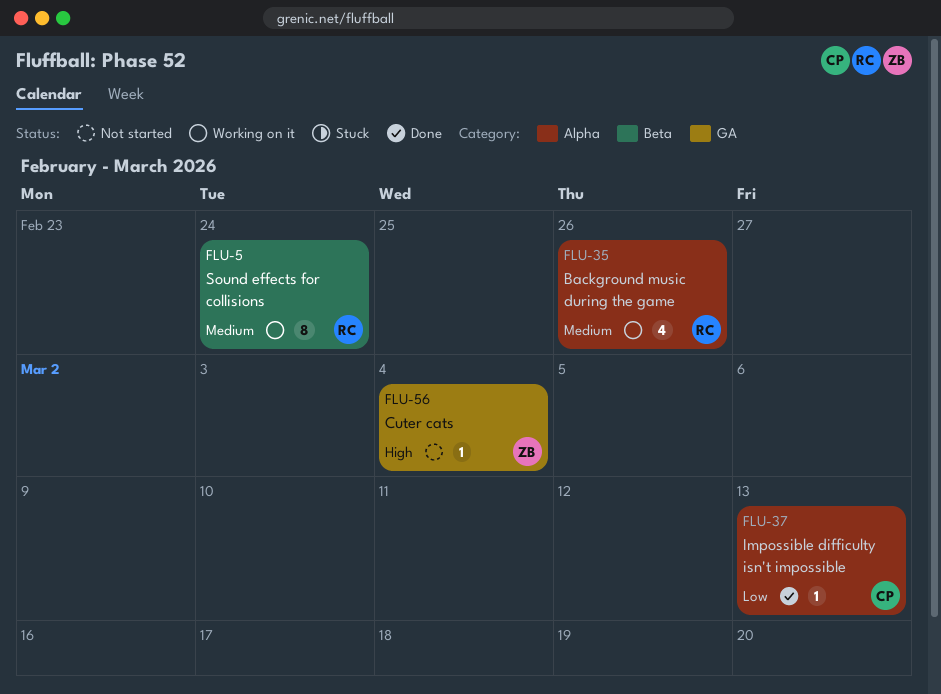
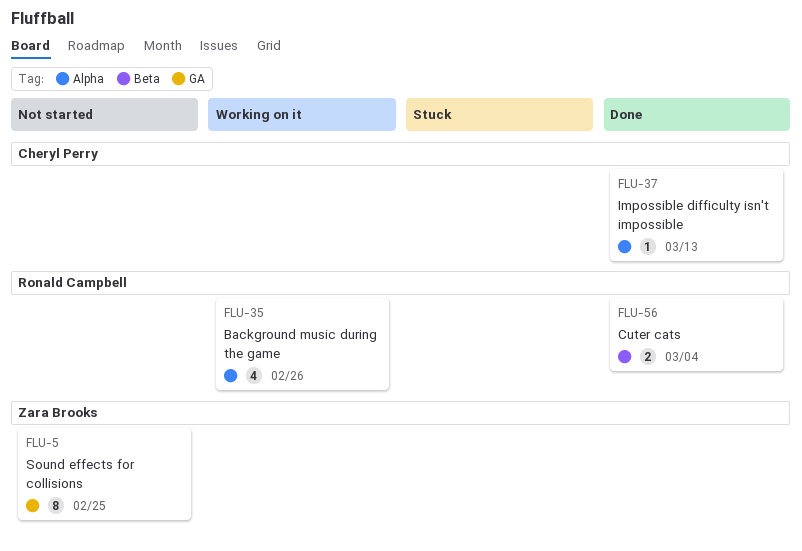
FLU-5, status: Working on it -> Not started
FLU-5, owner: Ronald Campbell -> Zara Brooks
FLU-5, label: Beta -> GA
FLU-5, due: Feb 24 -> Feb 25
FLU-56, status: Not started -> Done
FLU-56, owner: Zara Brooks -> Ronald Campbell
FLU-56, label: GA -> Beta
FLU-56, estimate: 1 -> 2

